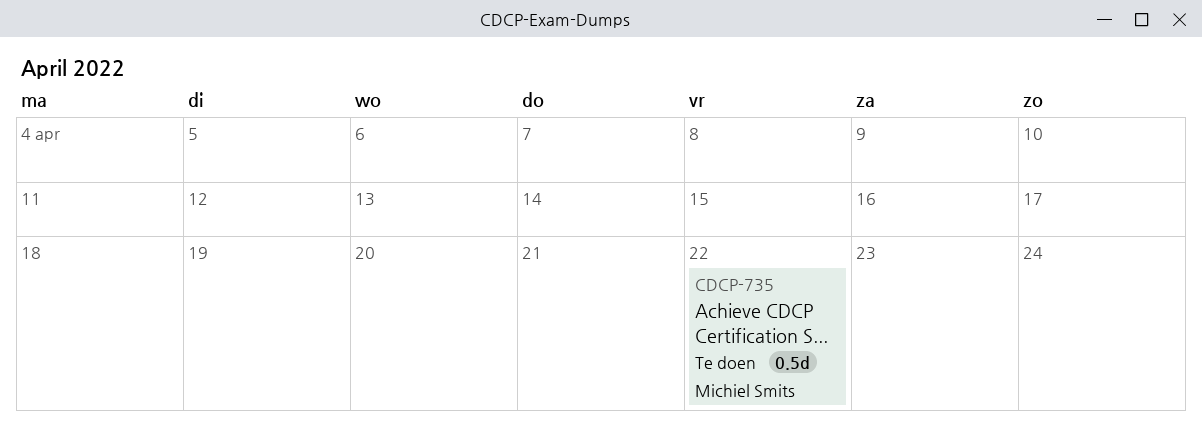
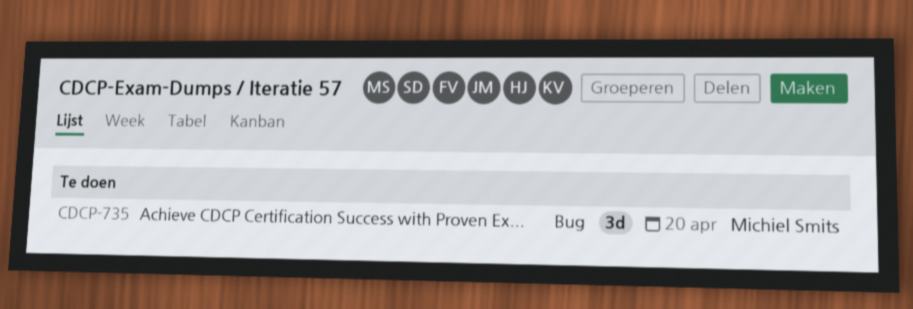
CDCP-735, estimate: 0.5d -> 3d
CDCP-735, due: Apr 22 -> Apr 20

